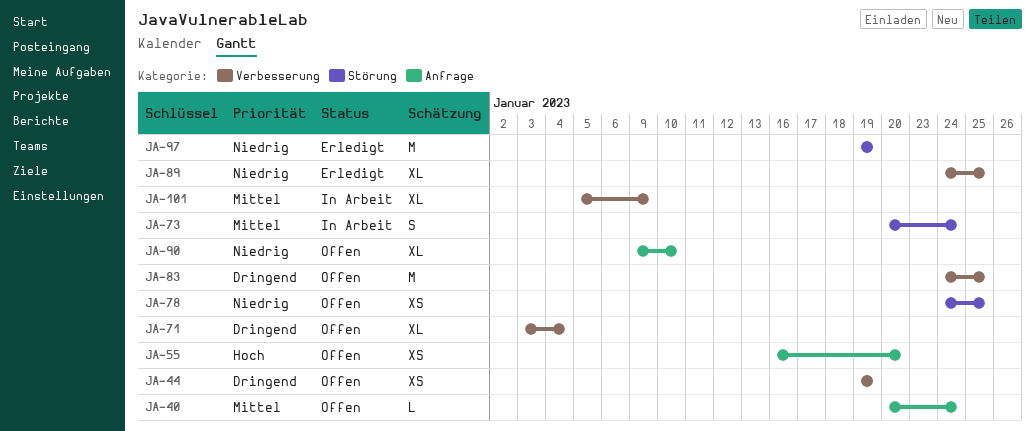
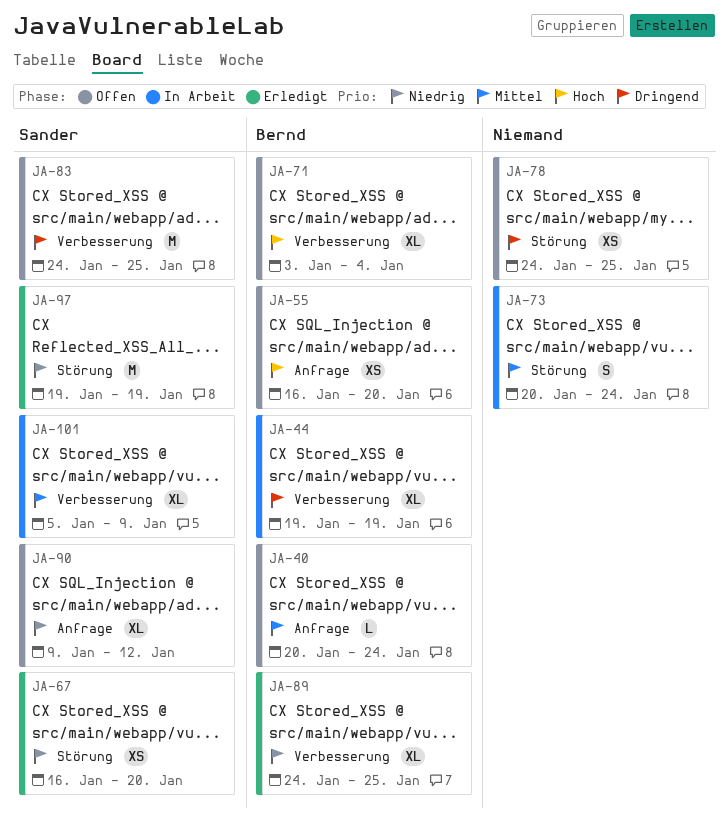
JA-44, status: Offen -> In Arbeit
JA-44, estimate: XS -> XL
JA-67: none -> present
JA-71, priority: Dringend -> Hoch
JA-78, priority: Niedrig -> Dringend
JA-90, due: Jan 10 -> Jan 12

